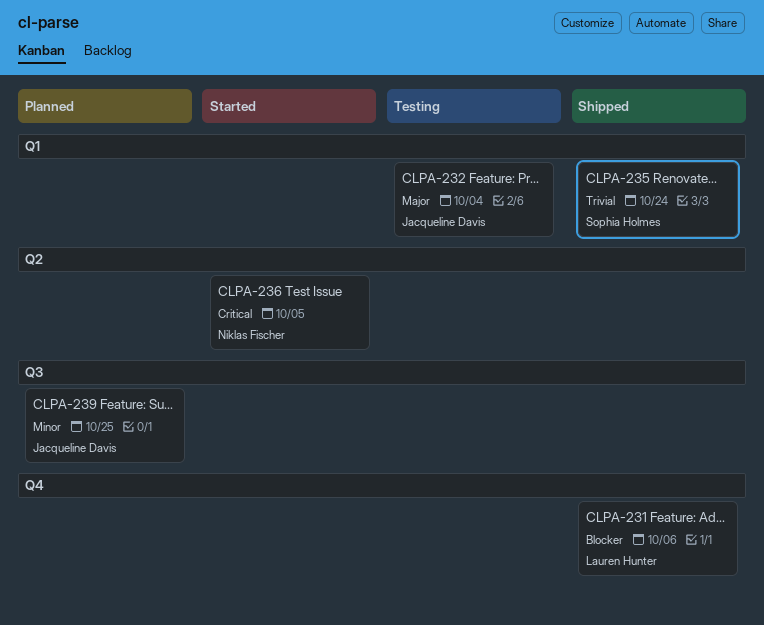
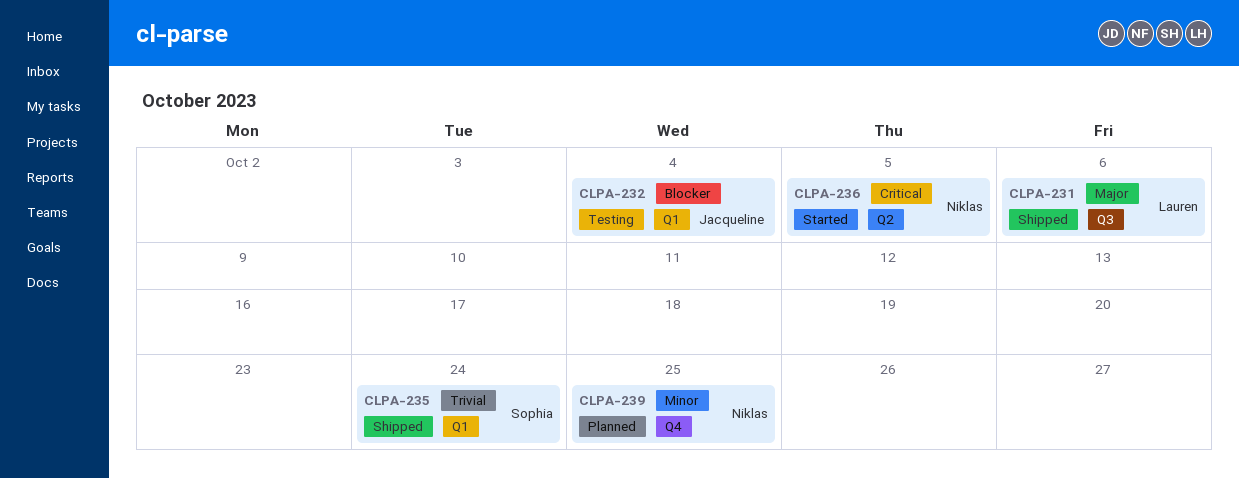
CLPA-231, priority: Blocker -> Major
CLPA-231, label: Q4 -> Q3
CLPA-232, priority: Major -> Blocker
CLPA-239, owner: Jacqueline Davis -> Niklas Fischer
CLPA-239, label: Q3 -> Q4

